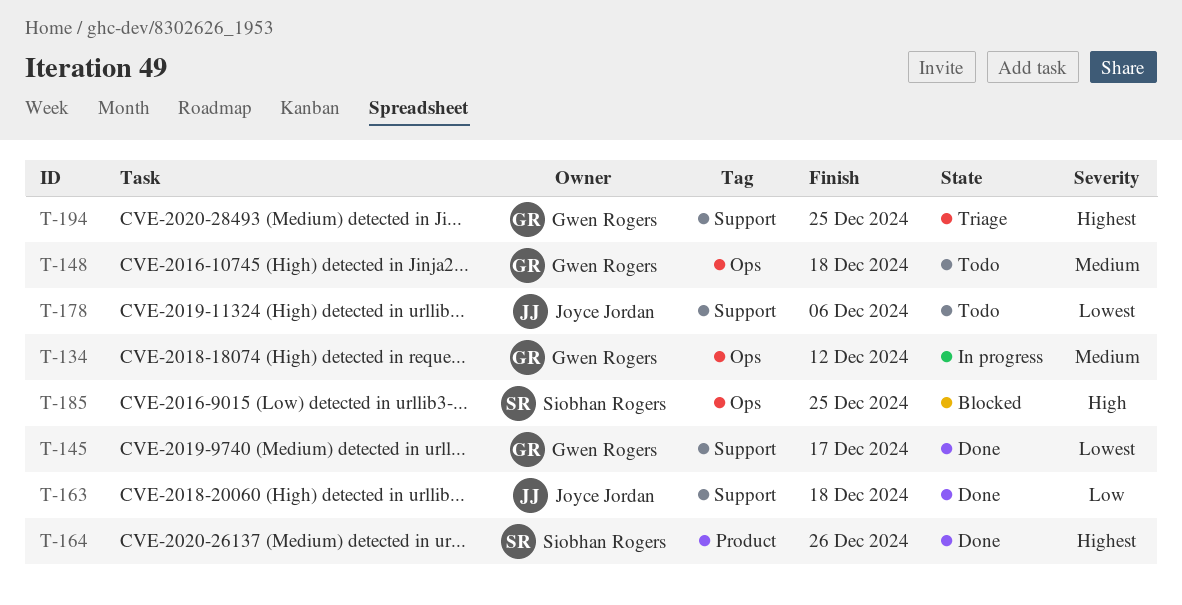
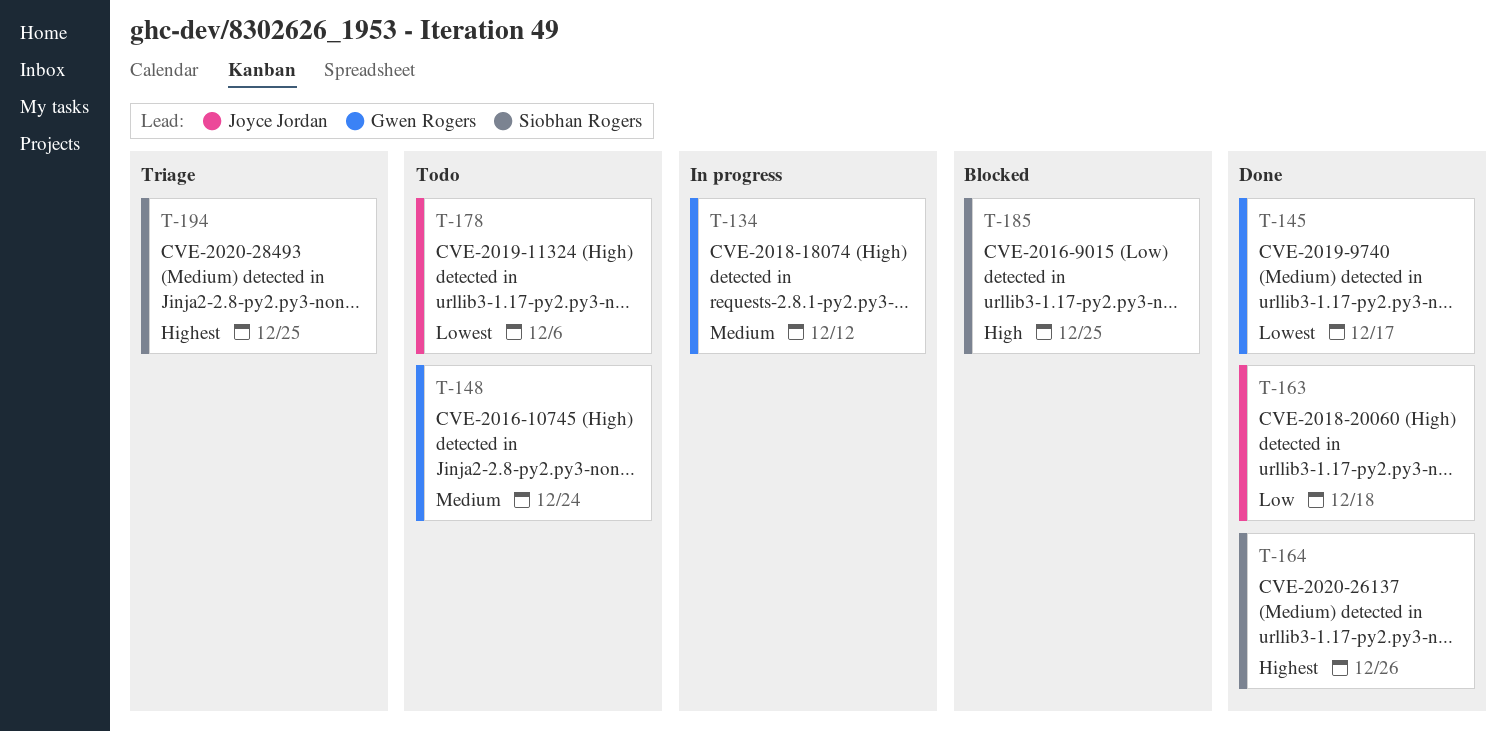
T-148, due: Dec 18 -> Dec 24
T-194, owner: Gwen Rogers -> Siobhan Rogers

